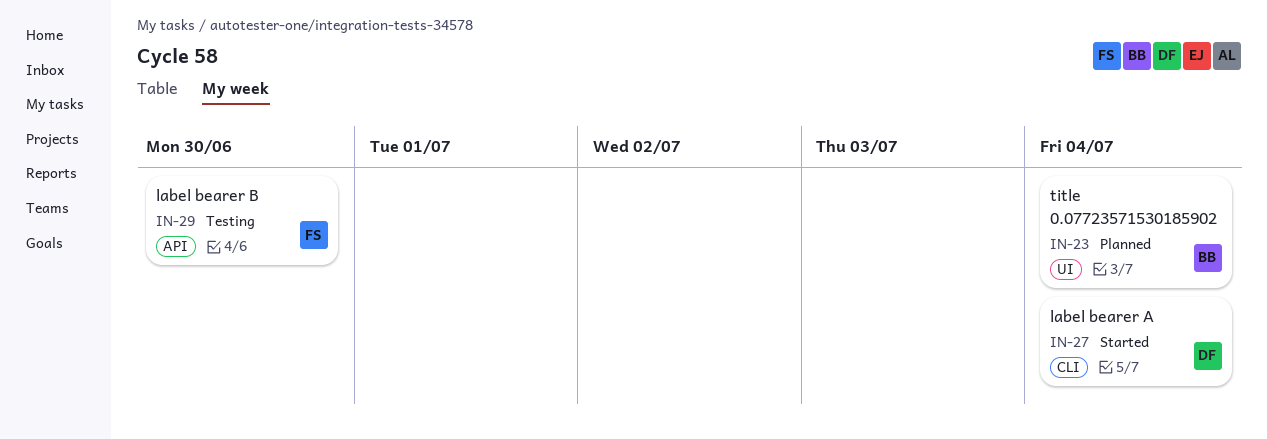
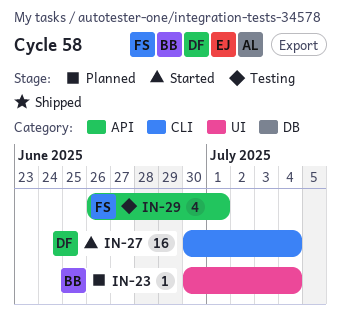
IN-29, due: Jun 30 -> Jul 1

